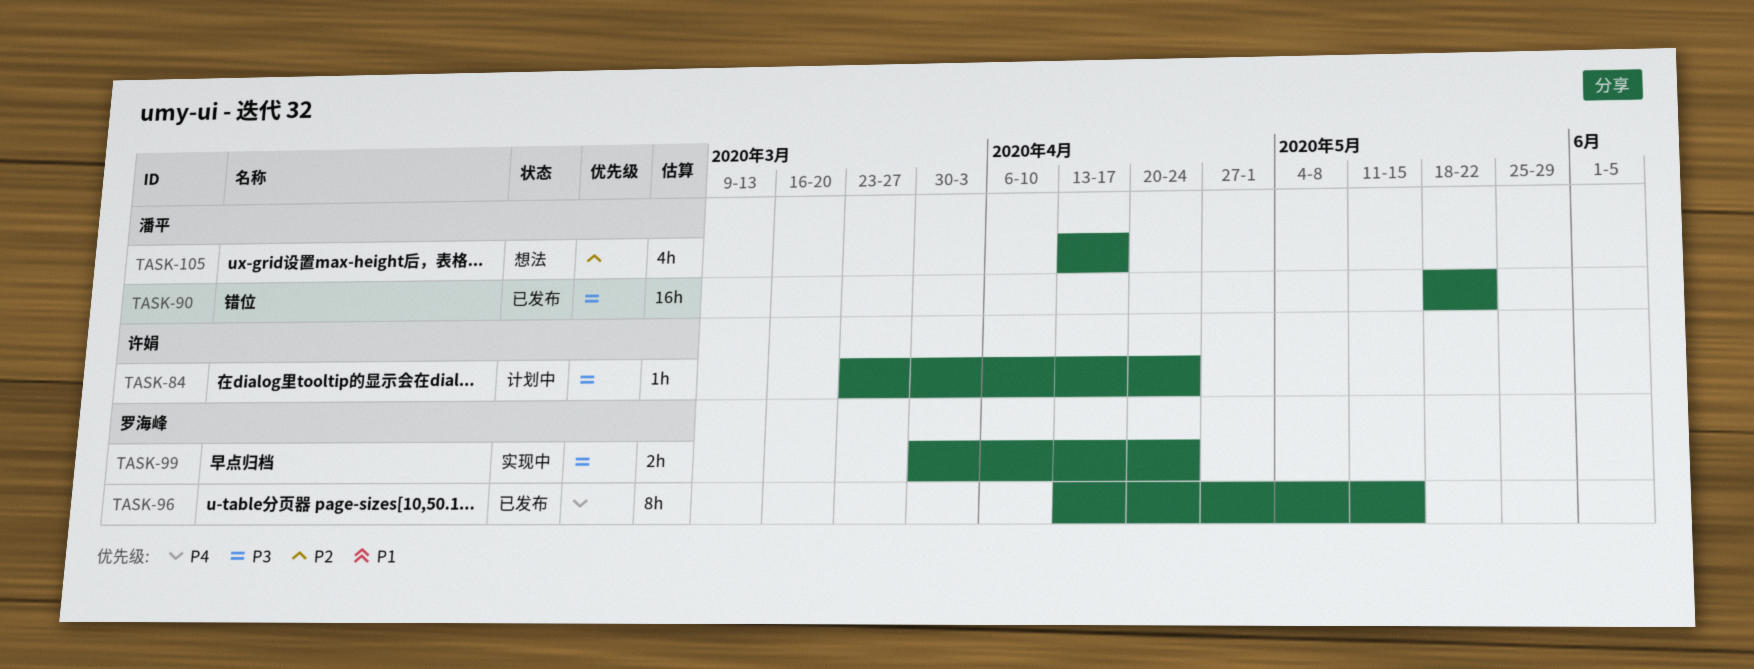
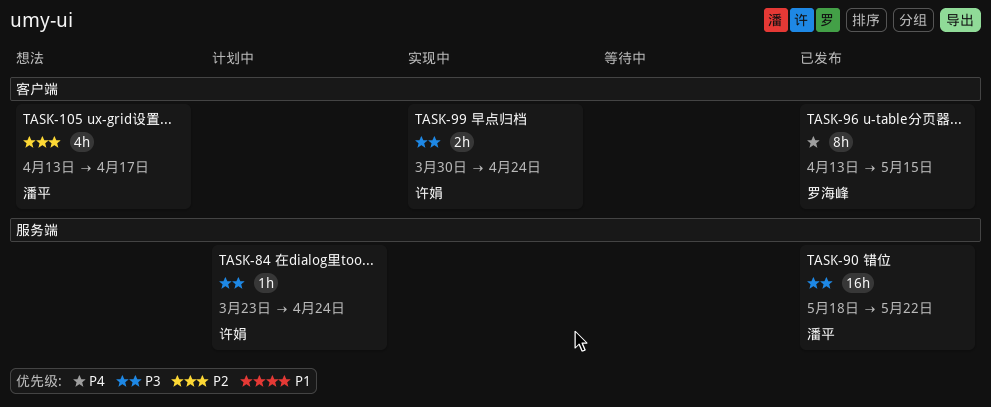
TASK-99, owner: 罗海峰 -> 许娟

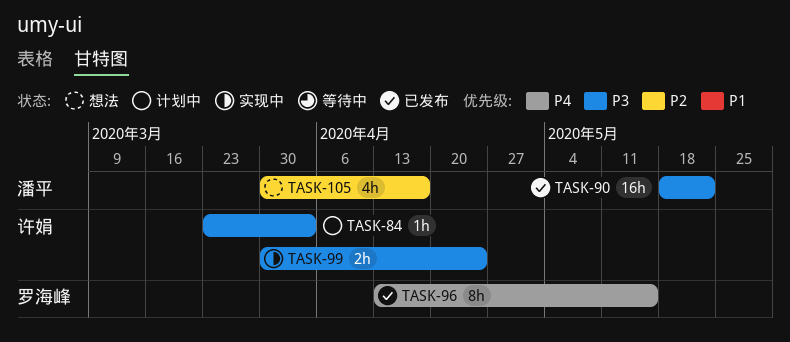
TASK-84, due: Apr 24 -> Apr 3
TASK-105, start: Apr 13 -> Mar 30

